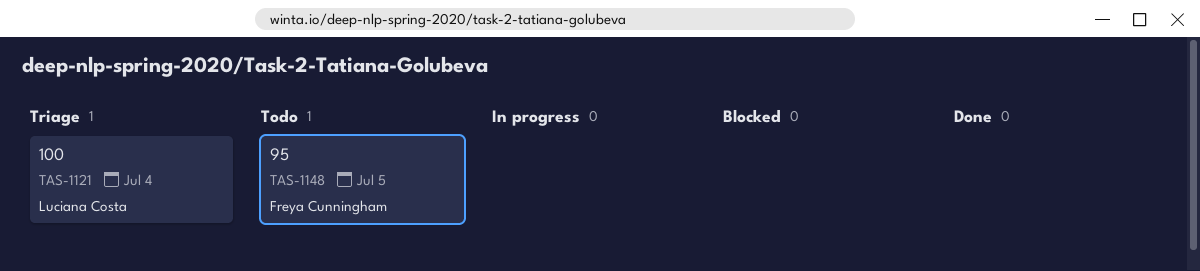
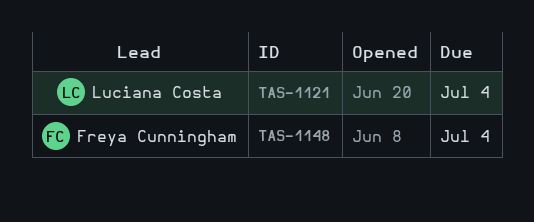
TAS-1148, due: Jul 5 -> Jul 4

